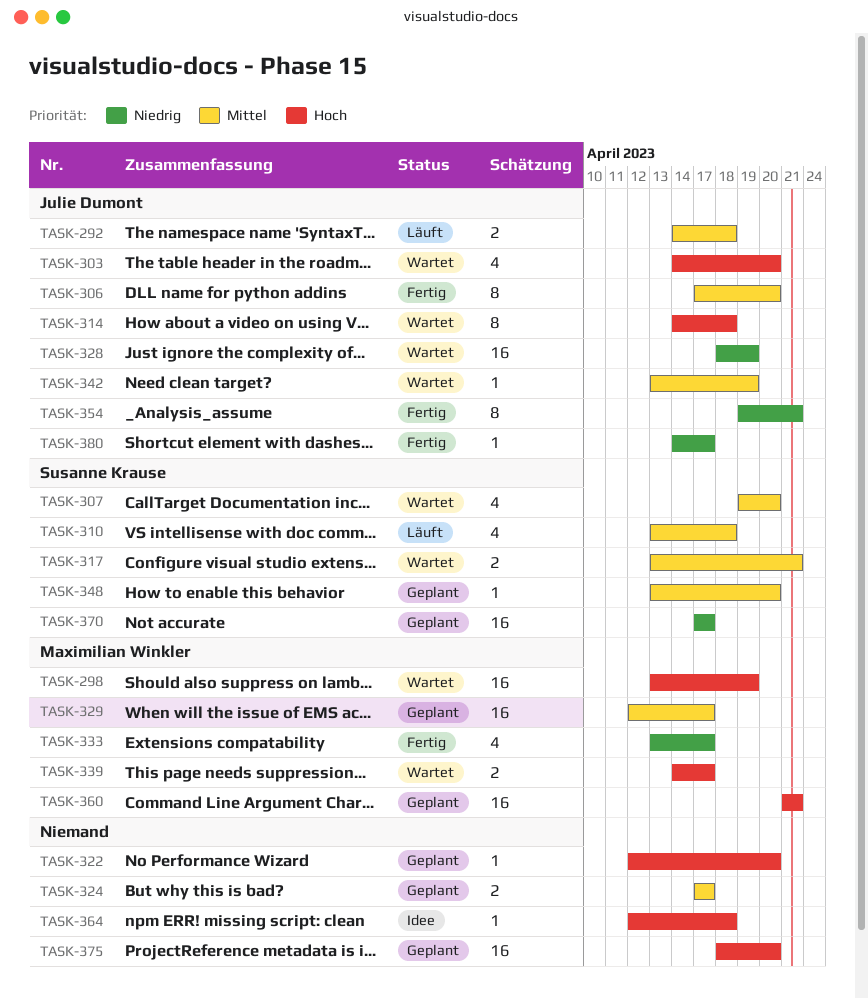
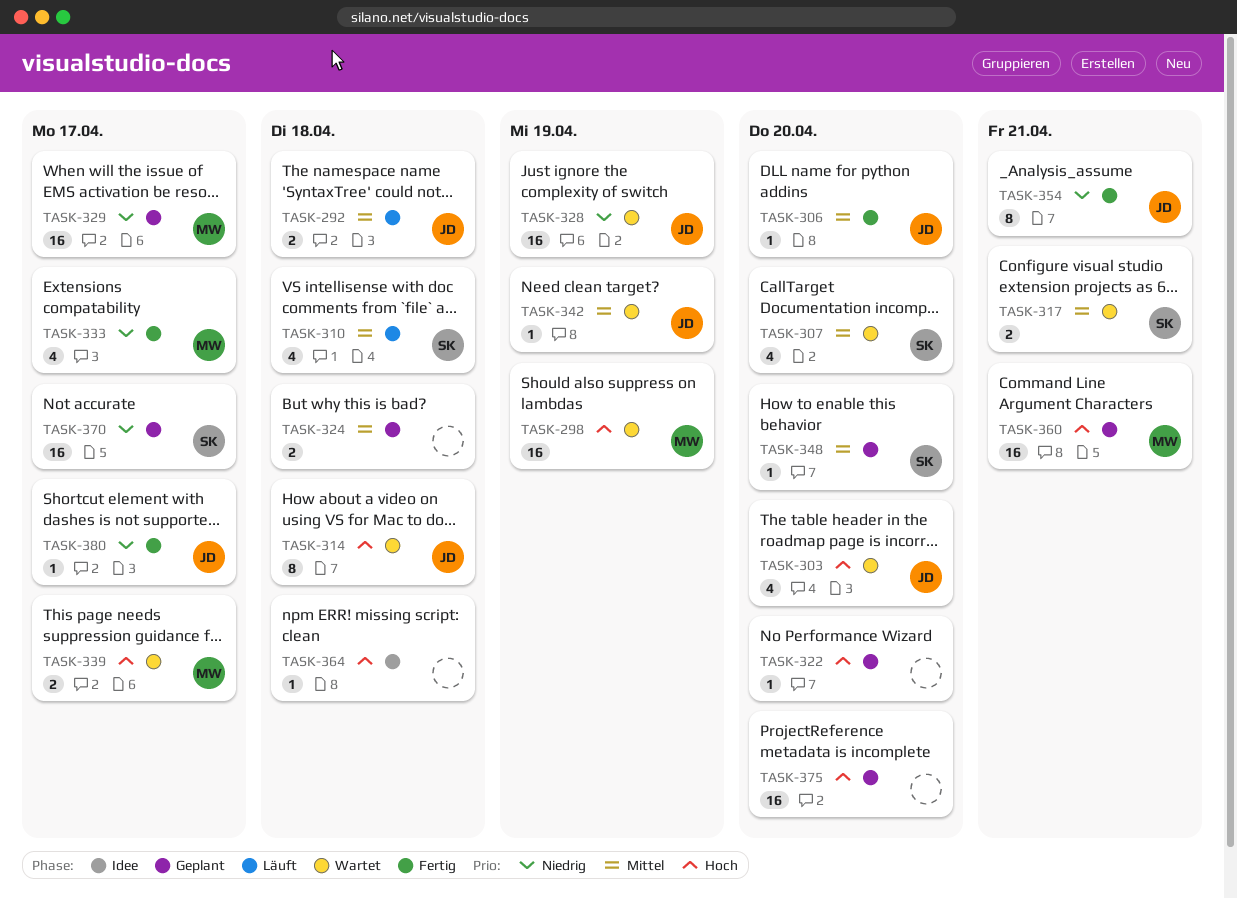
TASK-306, estimate: 8 -> 1
TASK-324, due: Apr 17 -> Apr 18
TASK-329, priority: Mittel -> Niedrig

